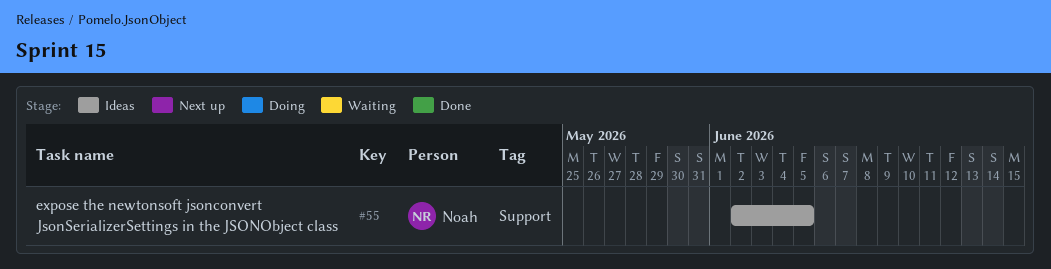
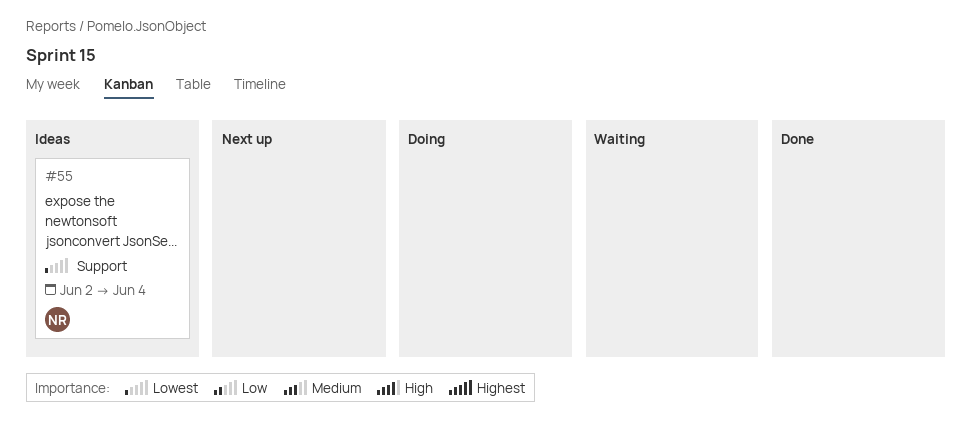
#55, due: Jun 5 -> Jun 4

